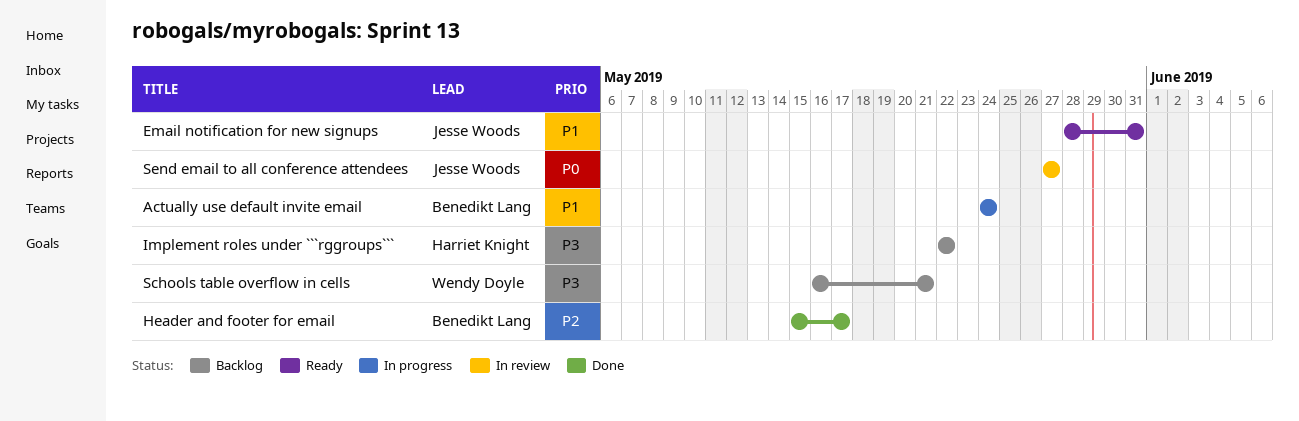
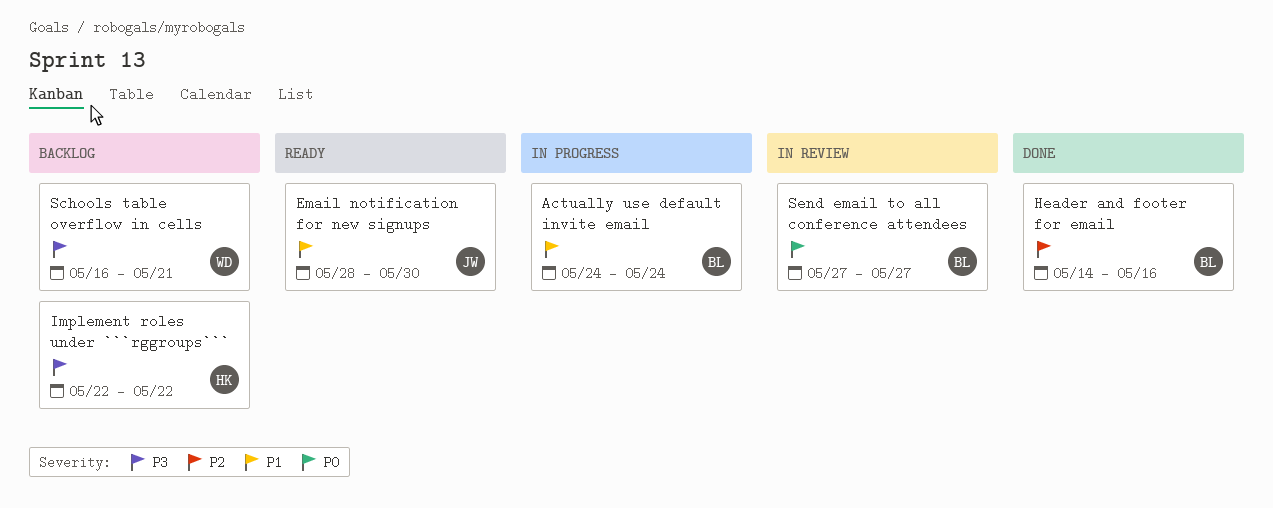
Email notification for new signups, due: May 31 -> May 30
Header and footer for email, start: May 15 -> May 14
Header and footer for email, due: May 17 -> May 16
Send email to all conference attendees, owner: Jesse Woods -> Benedikt Lang

